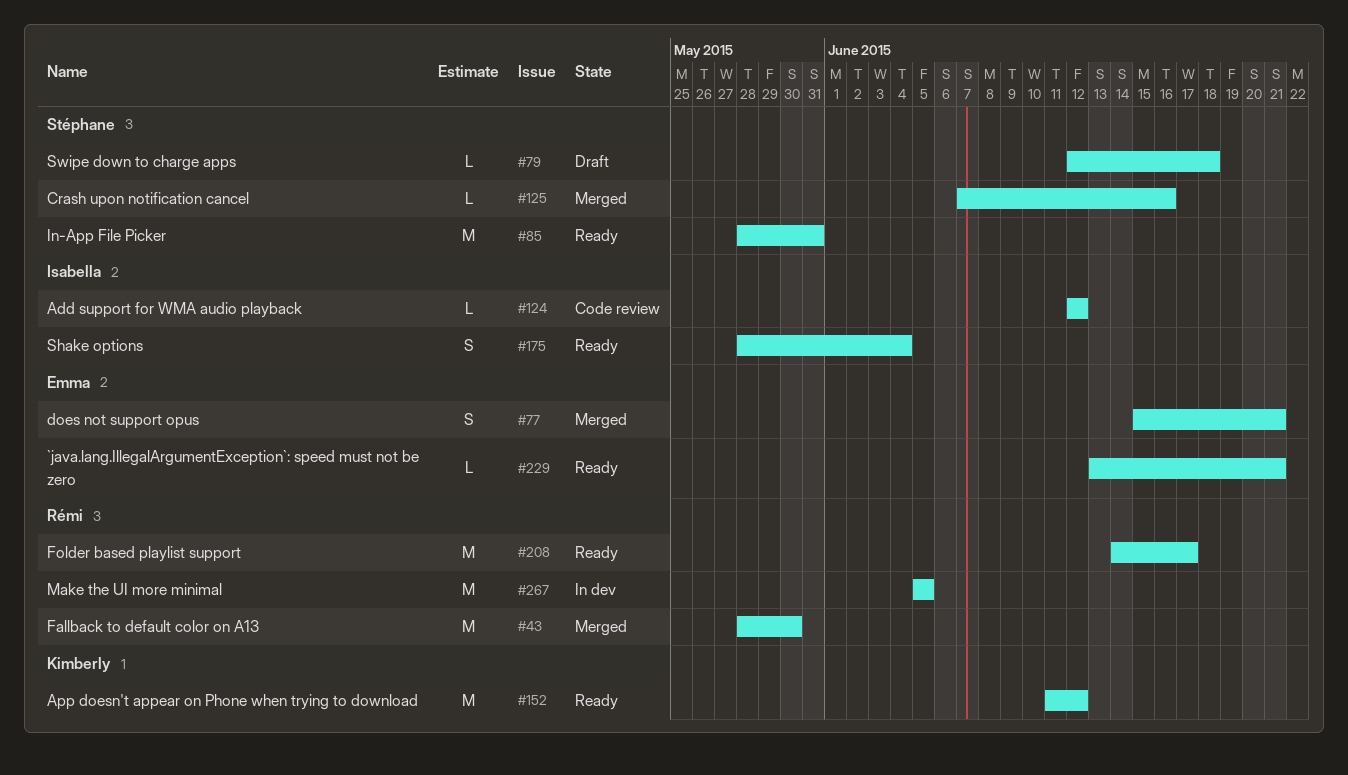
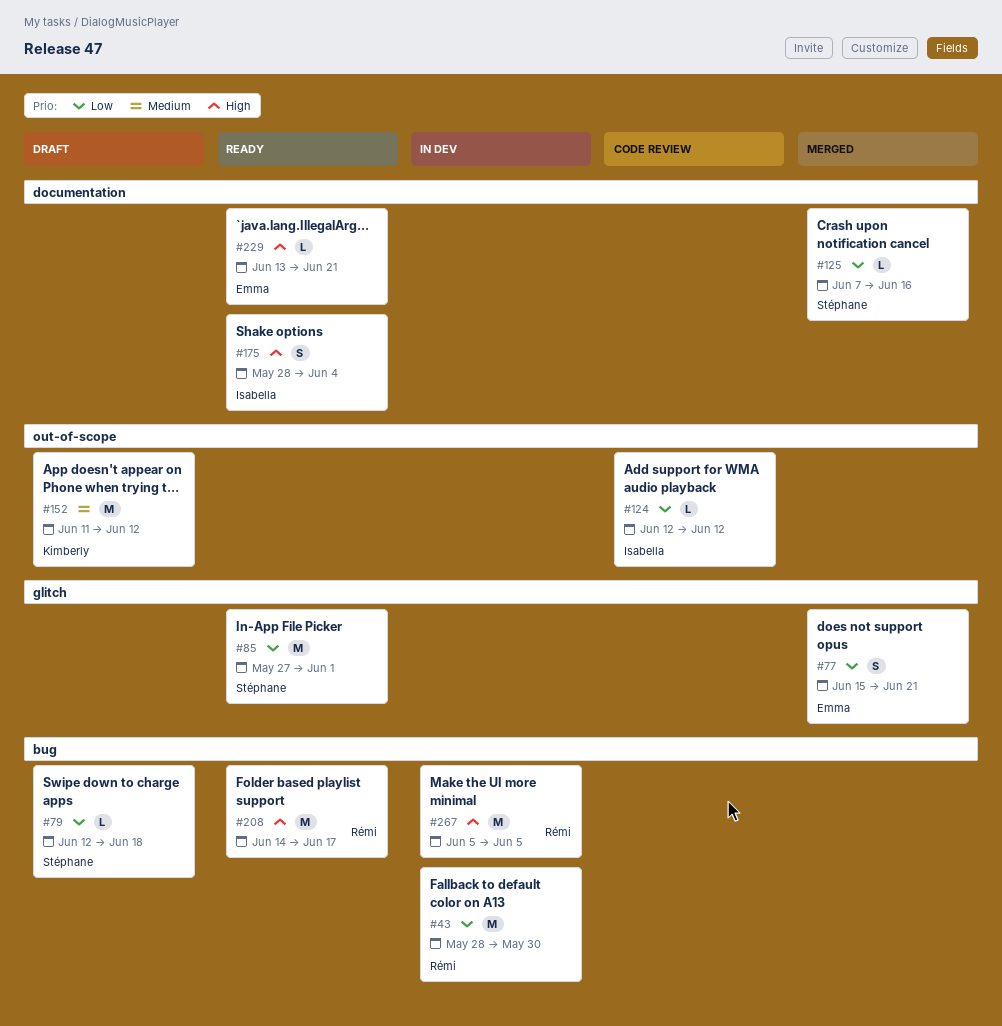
#43, status: Merged -> In dev
#85, start: May 28 -> May 27
#85, due: May 31 -> Jun 1
#152, status: Ready -> Draft

